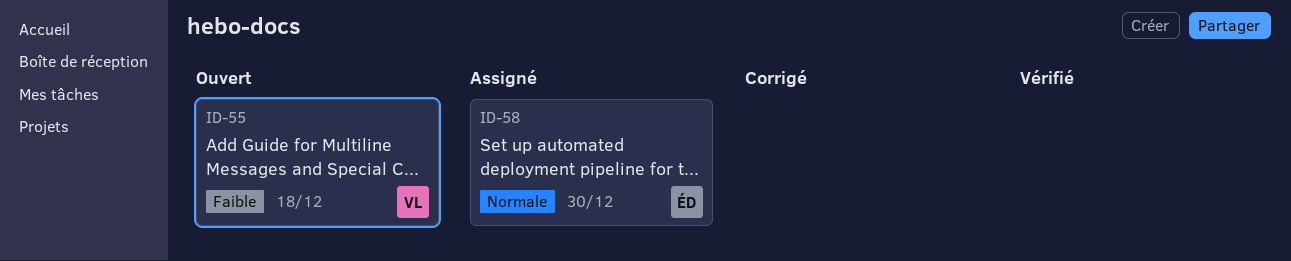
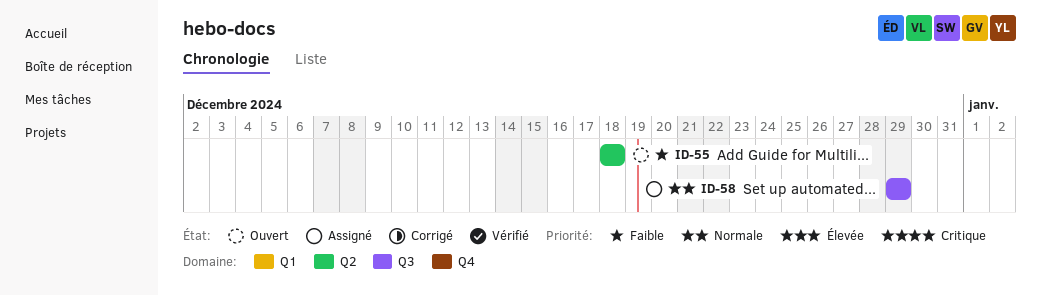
ID-58, due: Dec 30 -> Dec 29

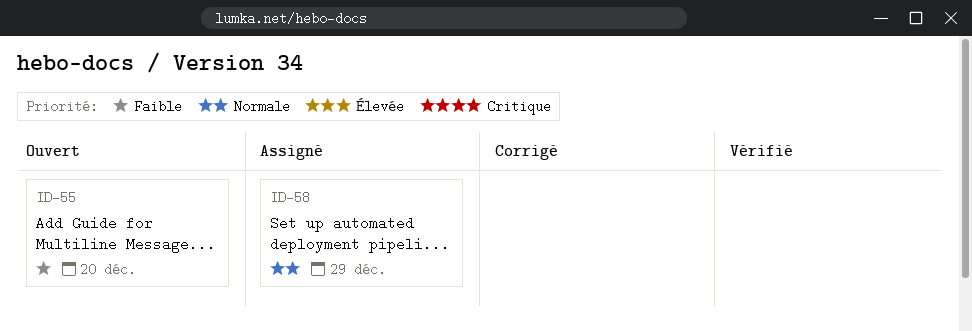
ID-55, due: Dec 18 -> Dec 20

